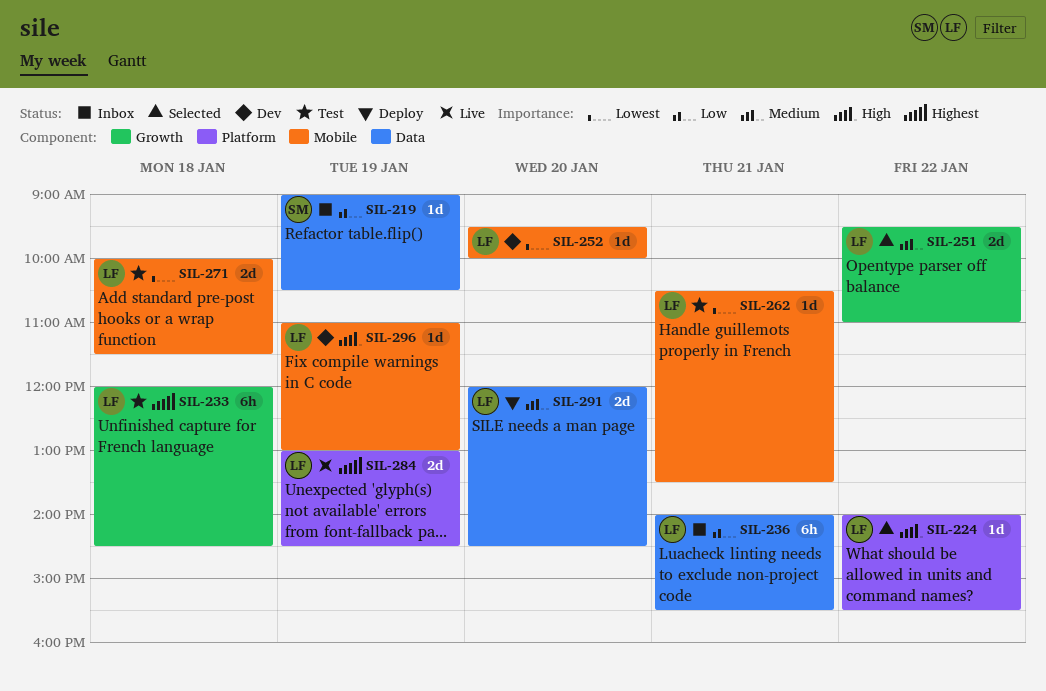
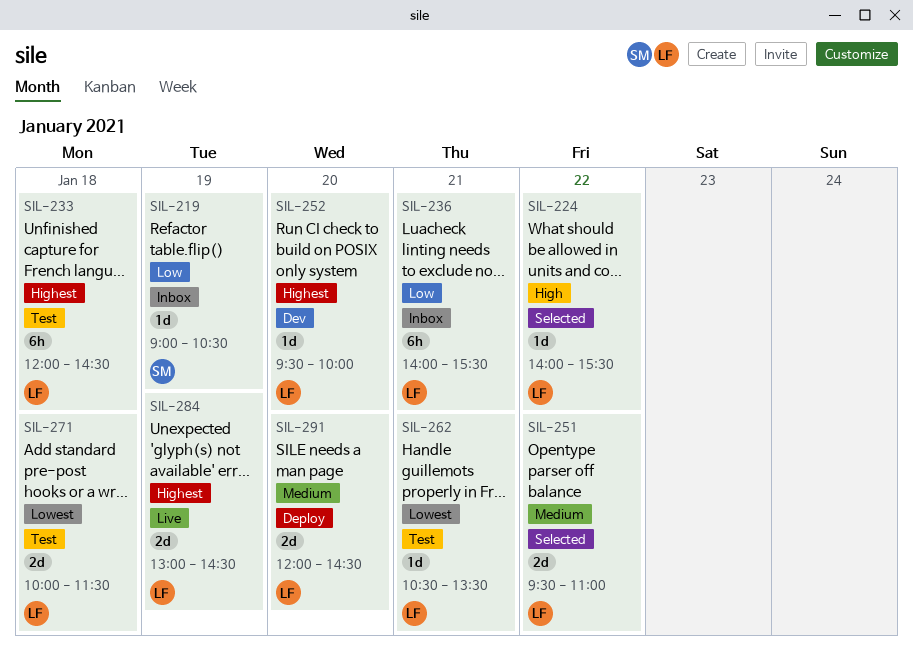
SIL-252, priority: Lowest -> Highest
SIL-296: present -> none

